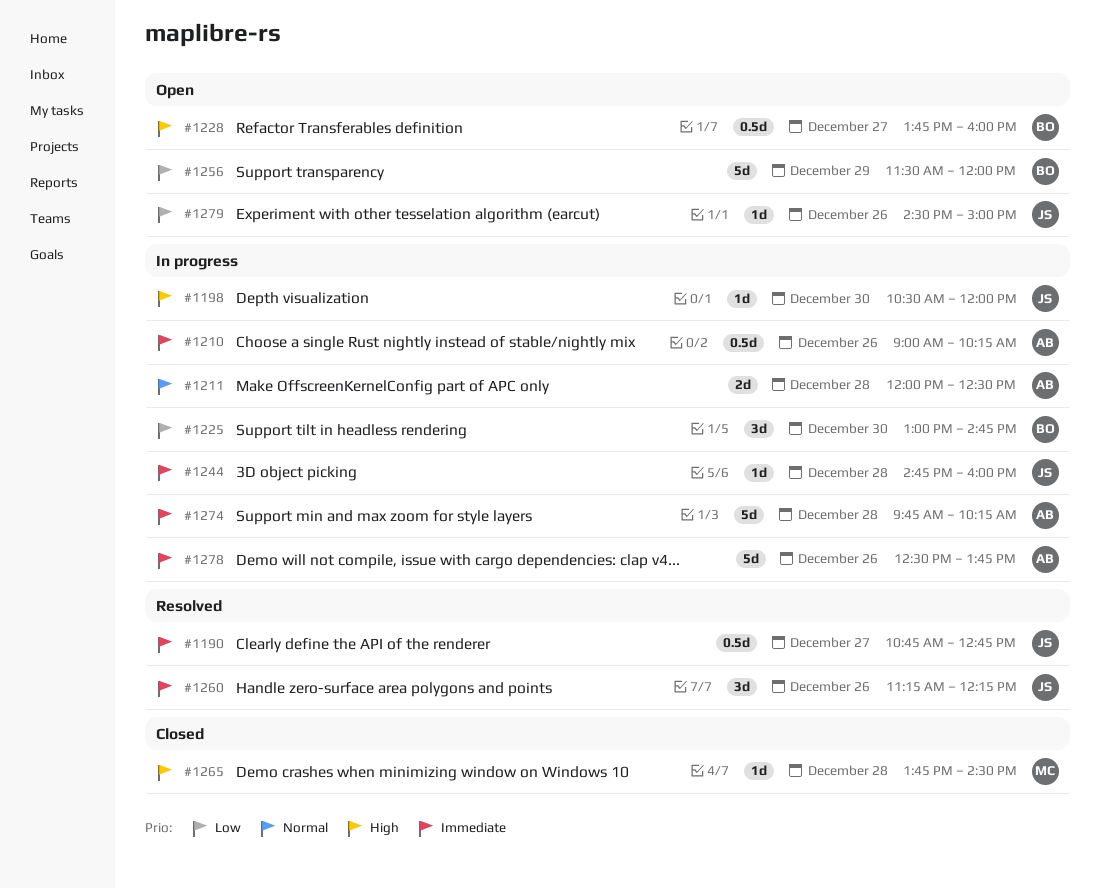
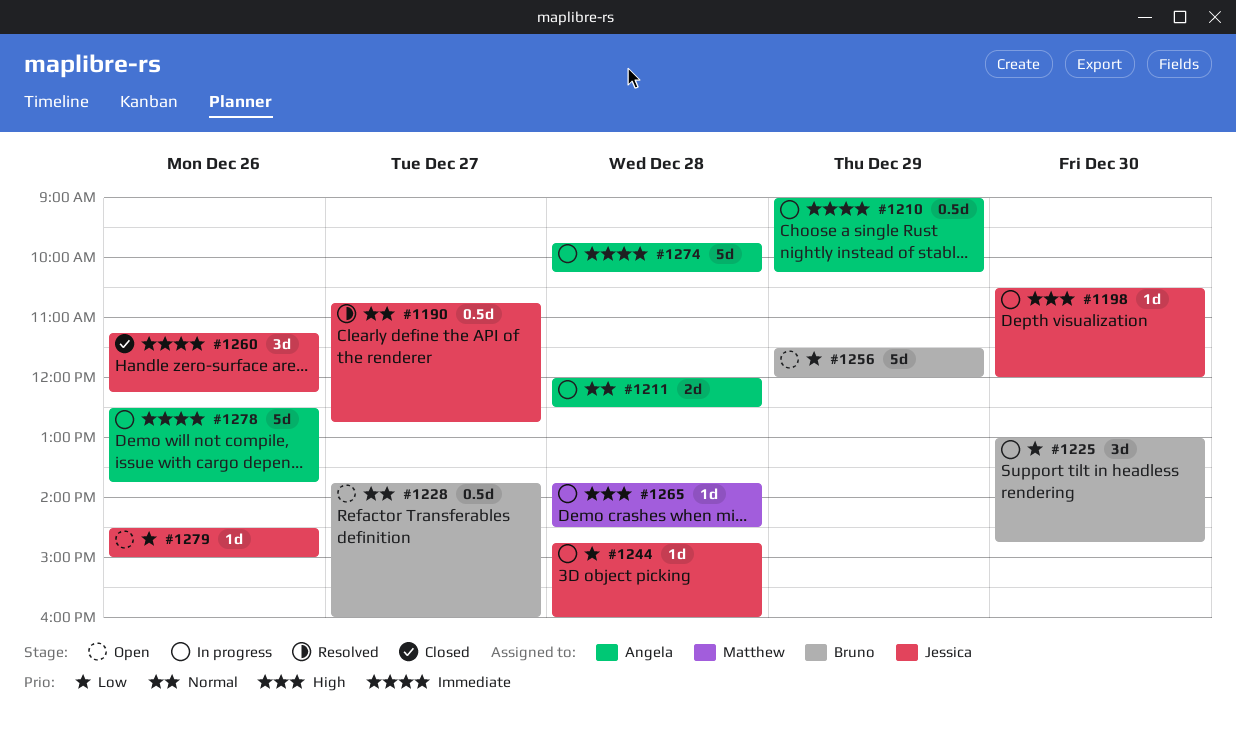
#1190, priority: Immediate -> Normal
#1210, day: Dec 26 -> Dec 29
#1228, priority: High -> Normal
#1244, priority: Immediate -> Low
#1260, status: Resolved -> Closed
#1265, status: Closed -> In progress

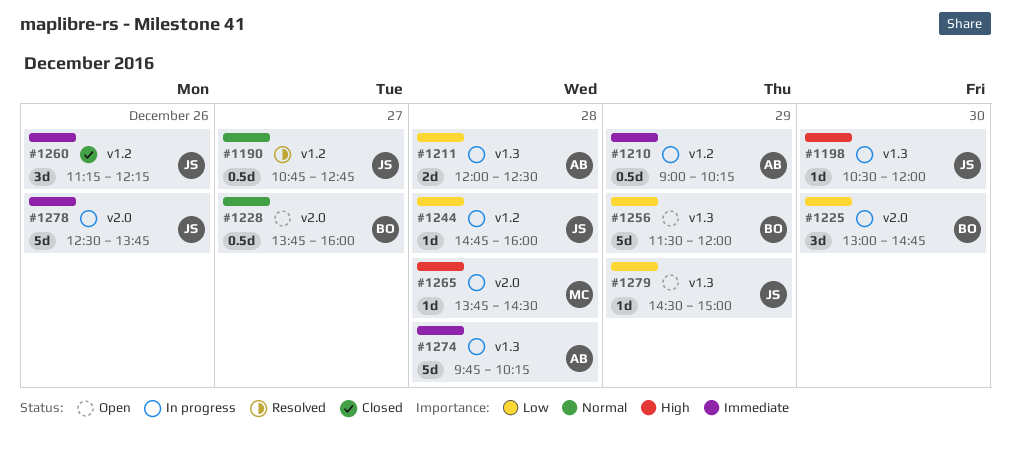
#1211, priority: Normal -> Low
#1278, owner: Angela -> Jessica
#1279, day: Dec 26 -> Dec 29

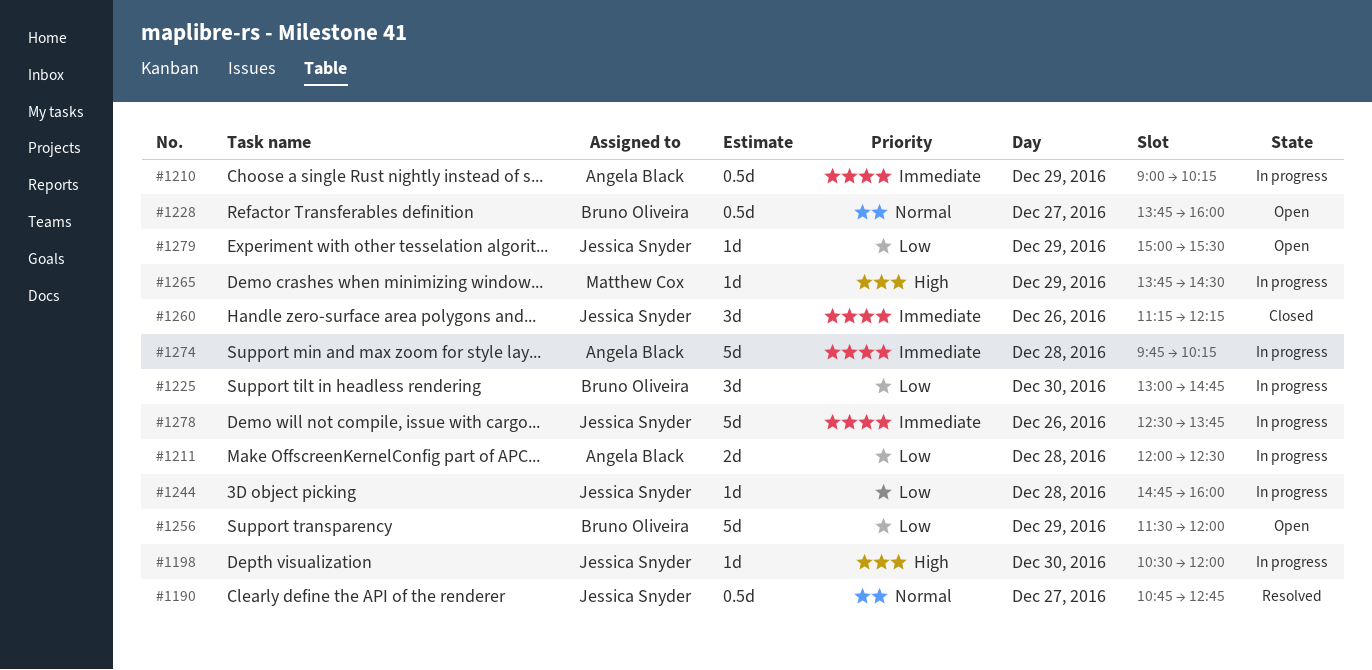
#1265, day: Dec 28 -> Dec 29
#1279, begins: 14:30 -> 15:00
#1279, ends: 15:00 -> 15:30

